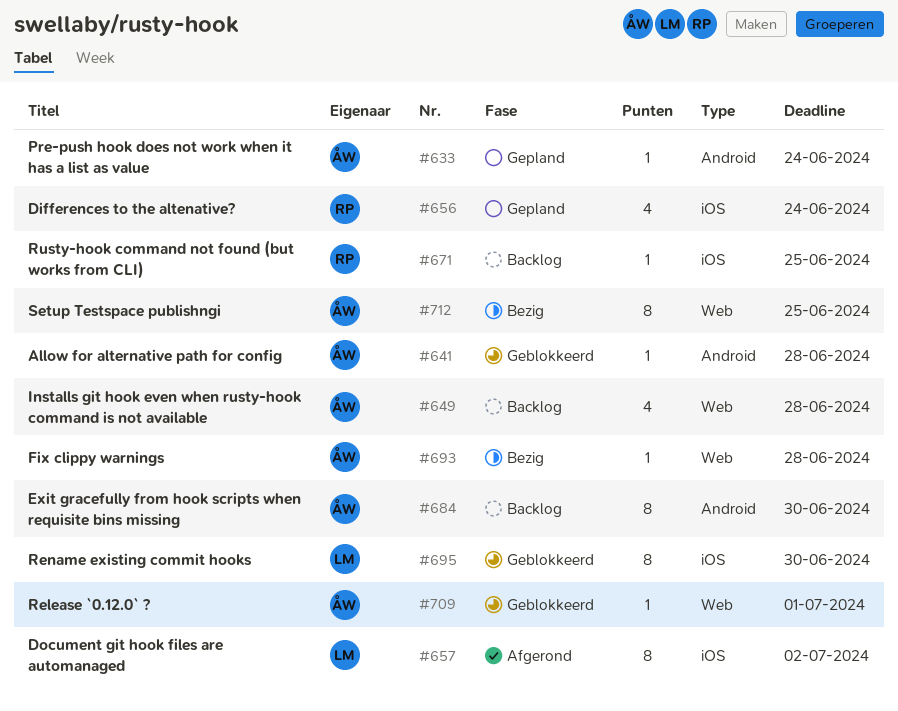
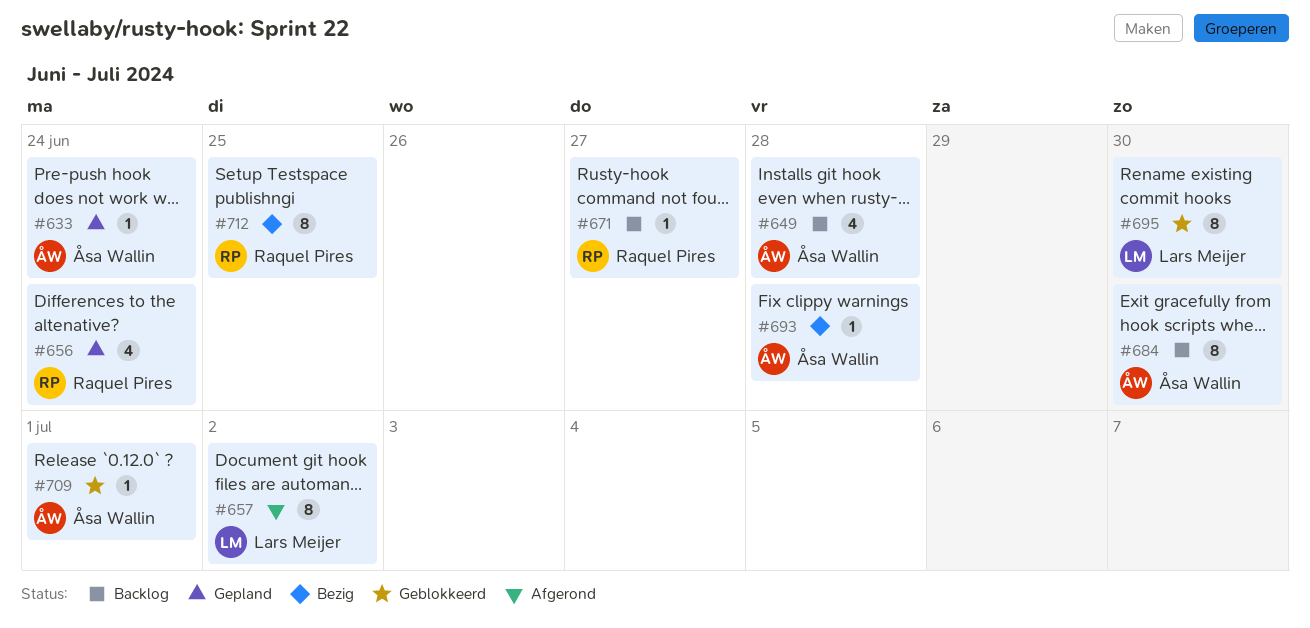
#641: present -> none
#671, due: Jun 25 -> Jun 27
#712, owner: Åsa Wallin -> Raquel Pires

